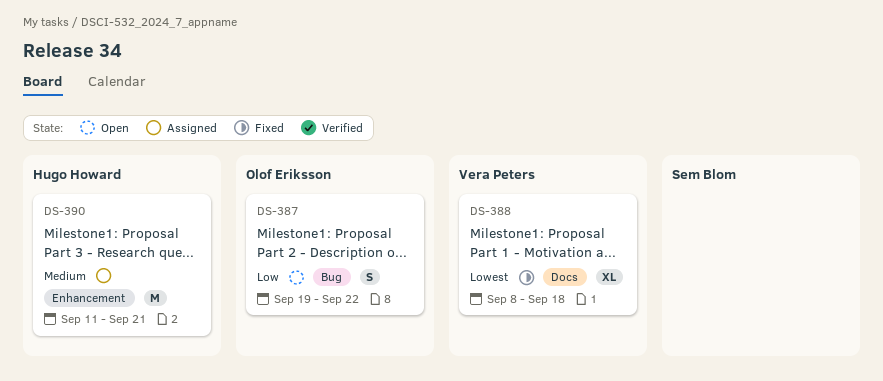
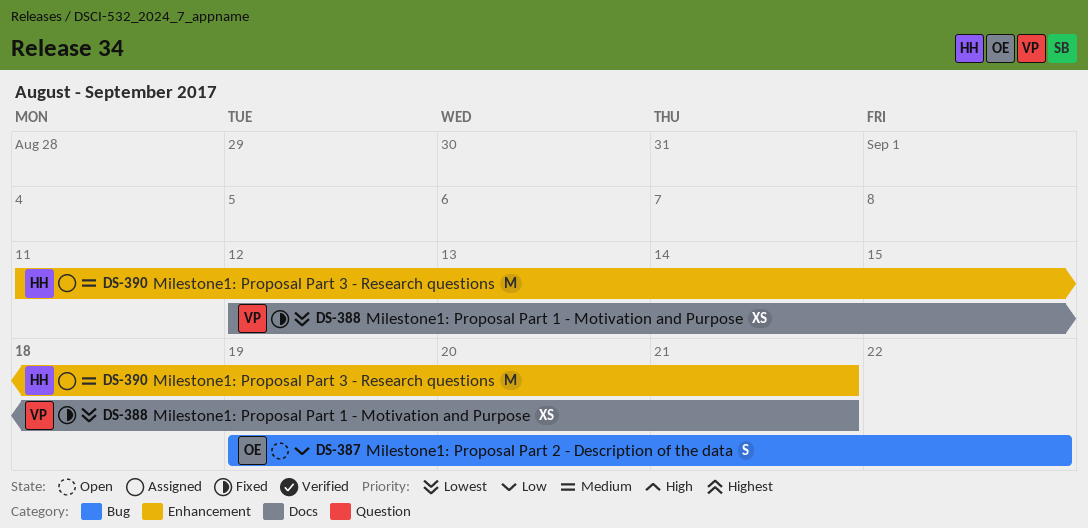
DS-388, estimate: XL -> XS
DS-388, start: Sep 8 -> Sep 12
DS-388, due: Sep 18 -> Sep 21

